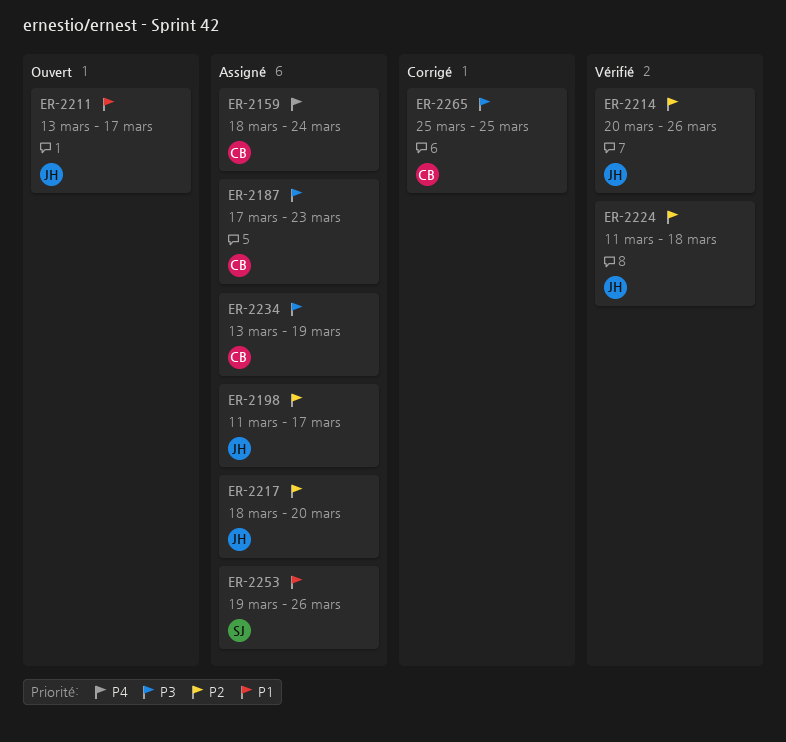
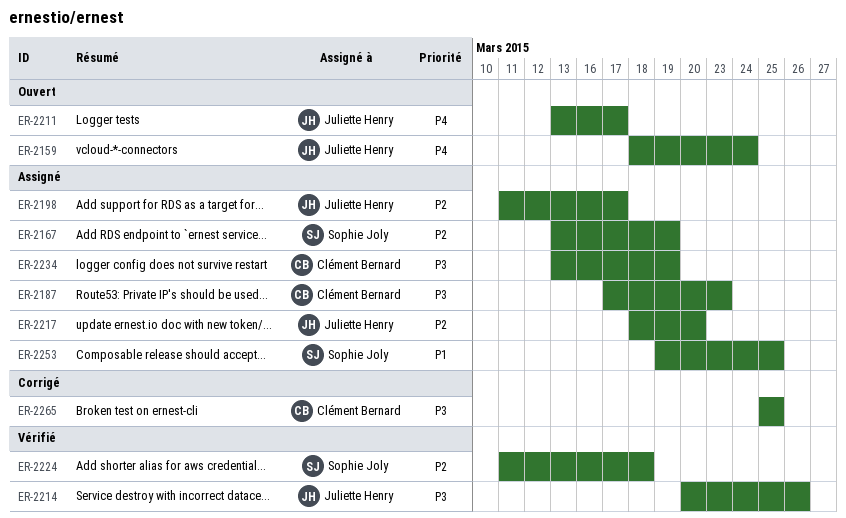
ER-2159, status: Assigné -> Ouvert
ER-2159, owner: Clément Bernard -> Juliette Henry
ER-2167: none -> present
ER-2211, priority: P1 -> P4
ER-2214, priority: P2 -> P3
ER-2224, owner: Juliette Henry -> Sophie Joly
ER-2253, due: Mar 26 -> Mar 25

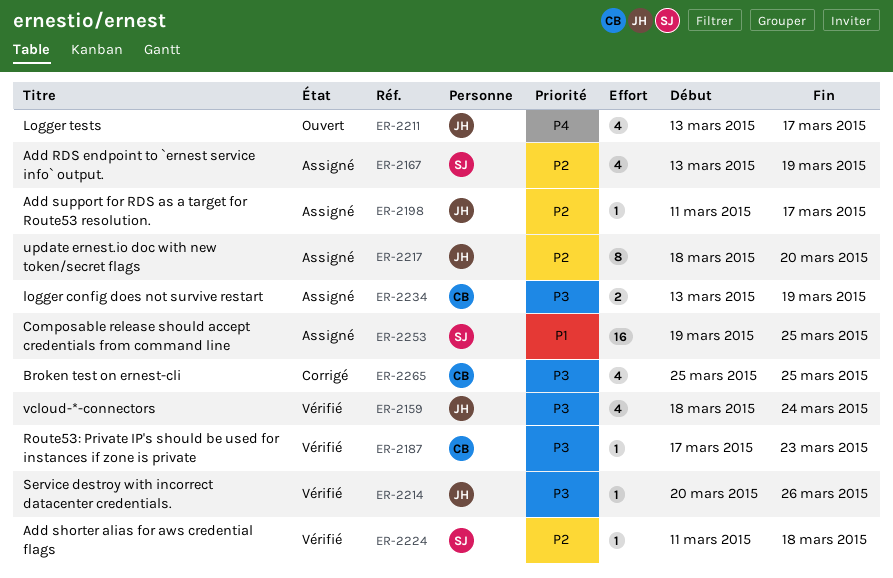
ER-2159, status: Ouvert -> Vérifié
ER-2159, priority: P4 -> P3
ER-2187, status: Assigné -> Vérifié

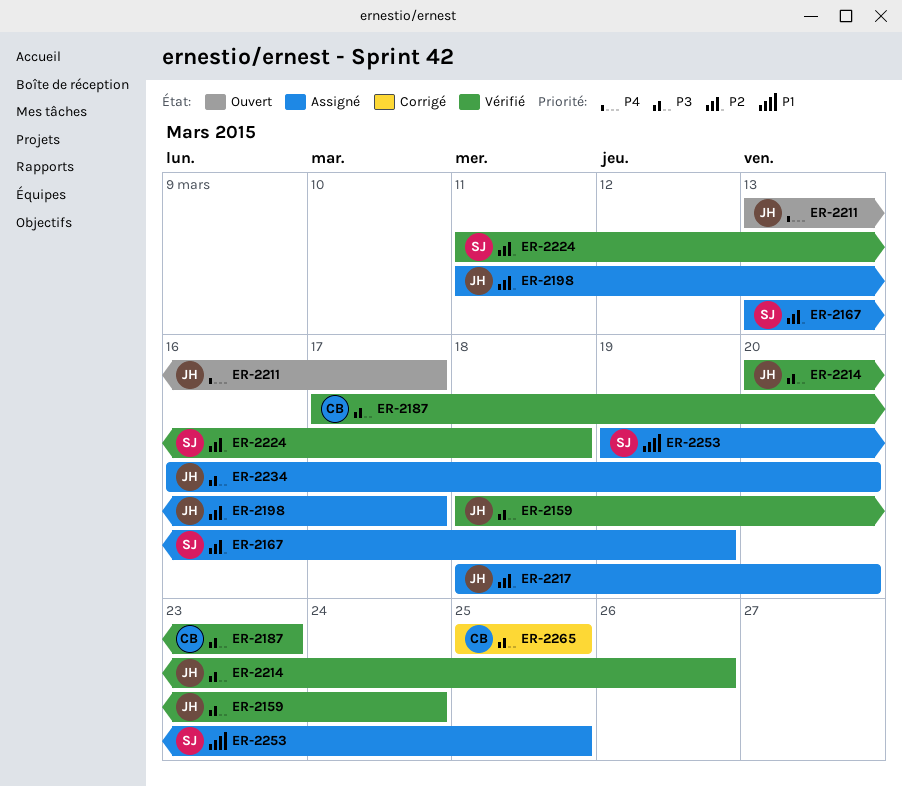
ER-2234, owner: CB -> JH
ER-2234, start: Mar 13 -> Mar 16
ER-2234, due: Mar 19 -> Mar 20

